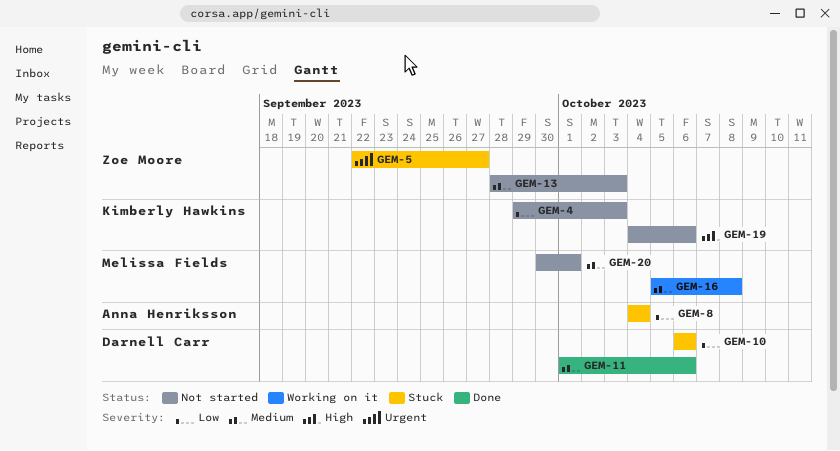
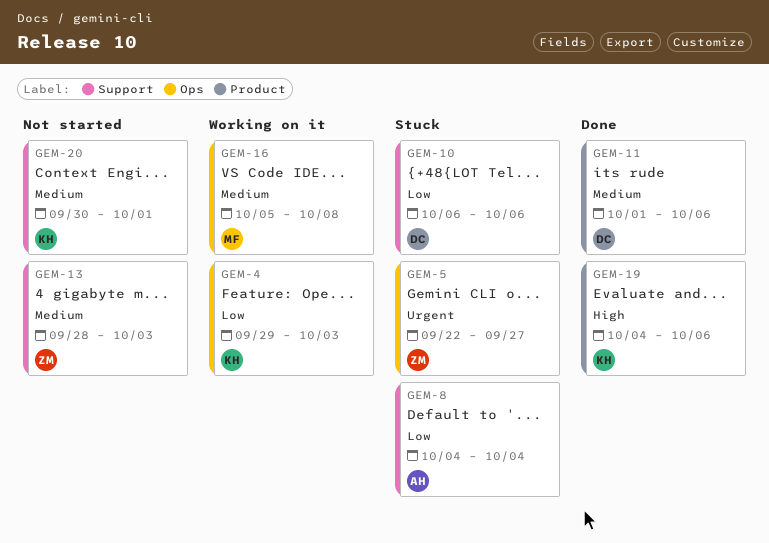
GEM-4, status: Not started -> Working on it
GEM-19, status: Not started -> Done
GEM-20, owner: Melissa Fields -> Kimberly Hawkins

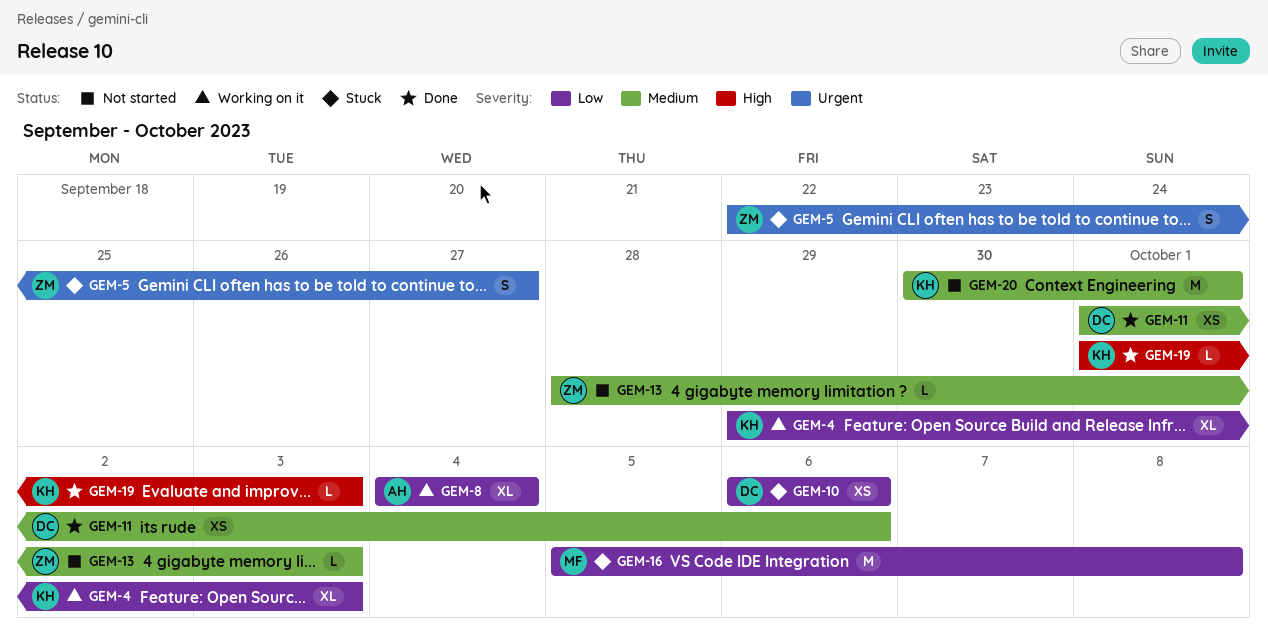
GEM-8, status: Stuck -> Working on it
GEM-16, status: Working on it -> Stuck
GEM-16, priority: Medium -> Low
GEM-19, start: Oct 4 -> Oct 1
GEM-19, due: Oct 6 -> Oct 3

